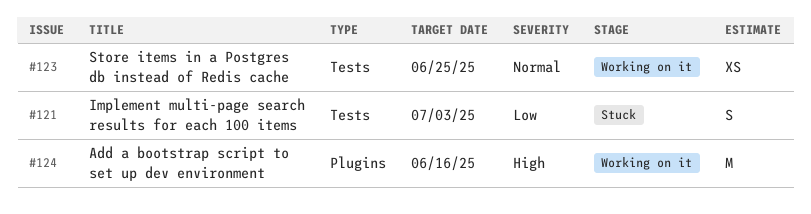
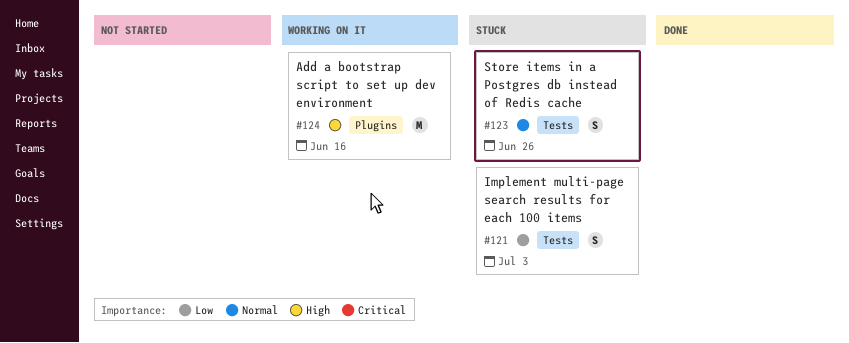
#123, status: Working on it -> Stuck
#123, estimate: XS -> S
#123, due: Jun 25 -> Jun 26

